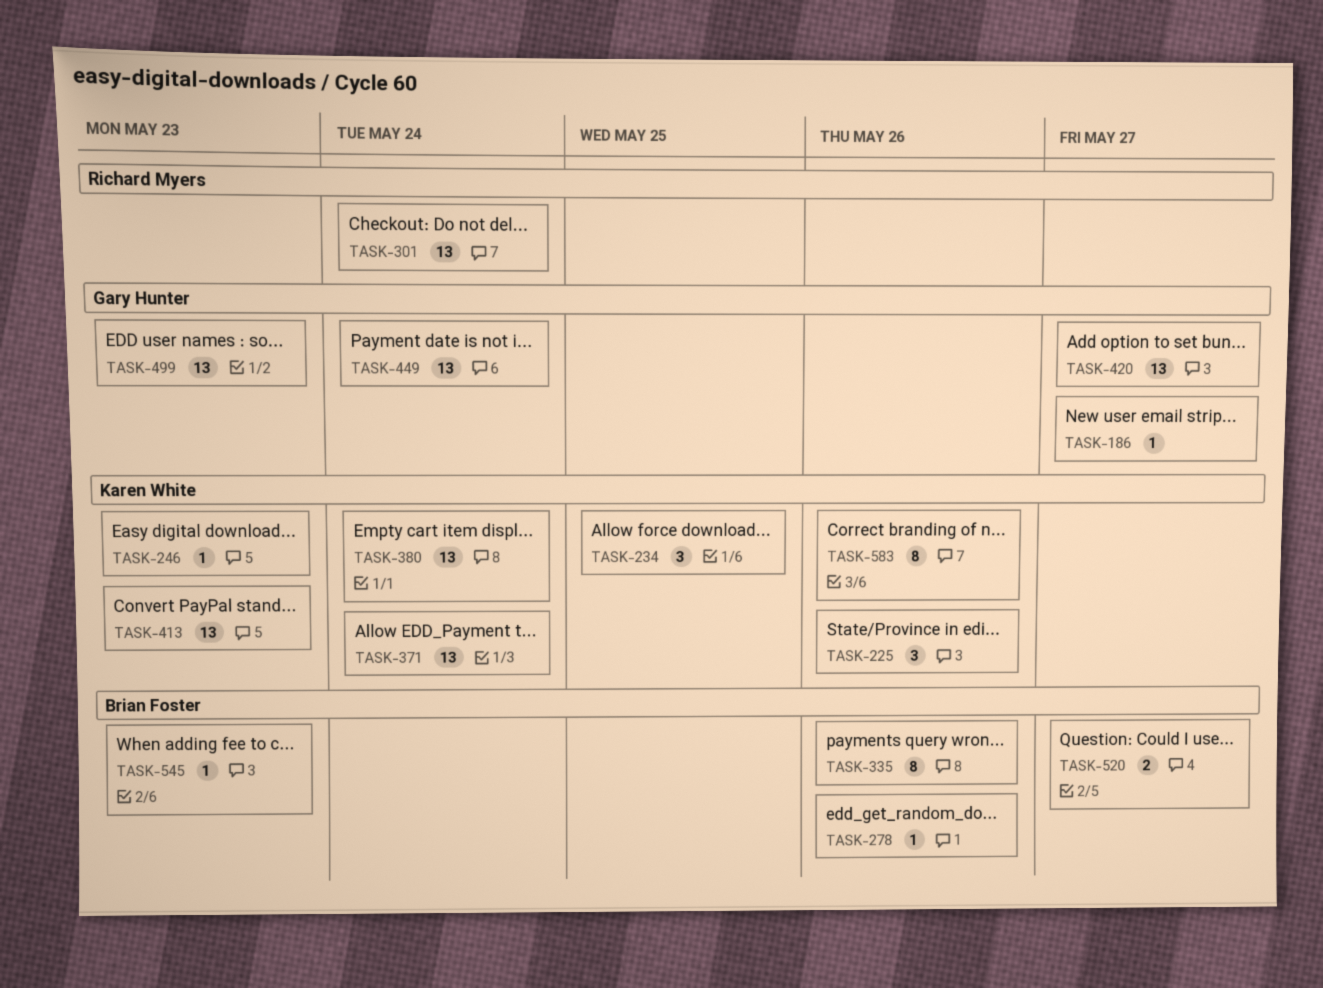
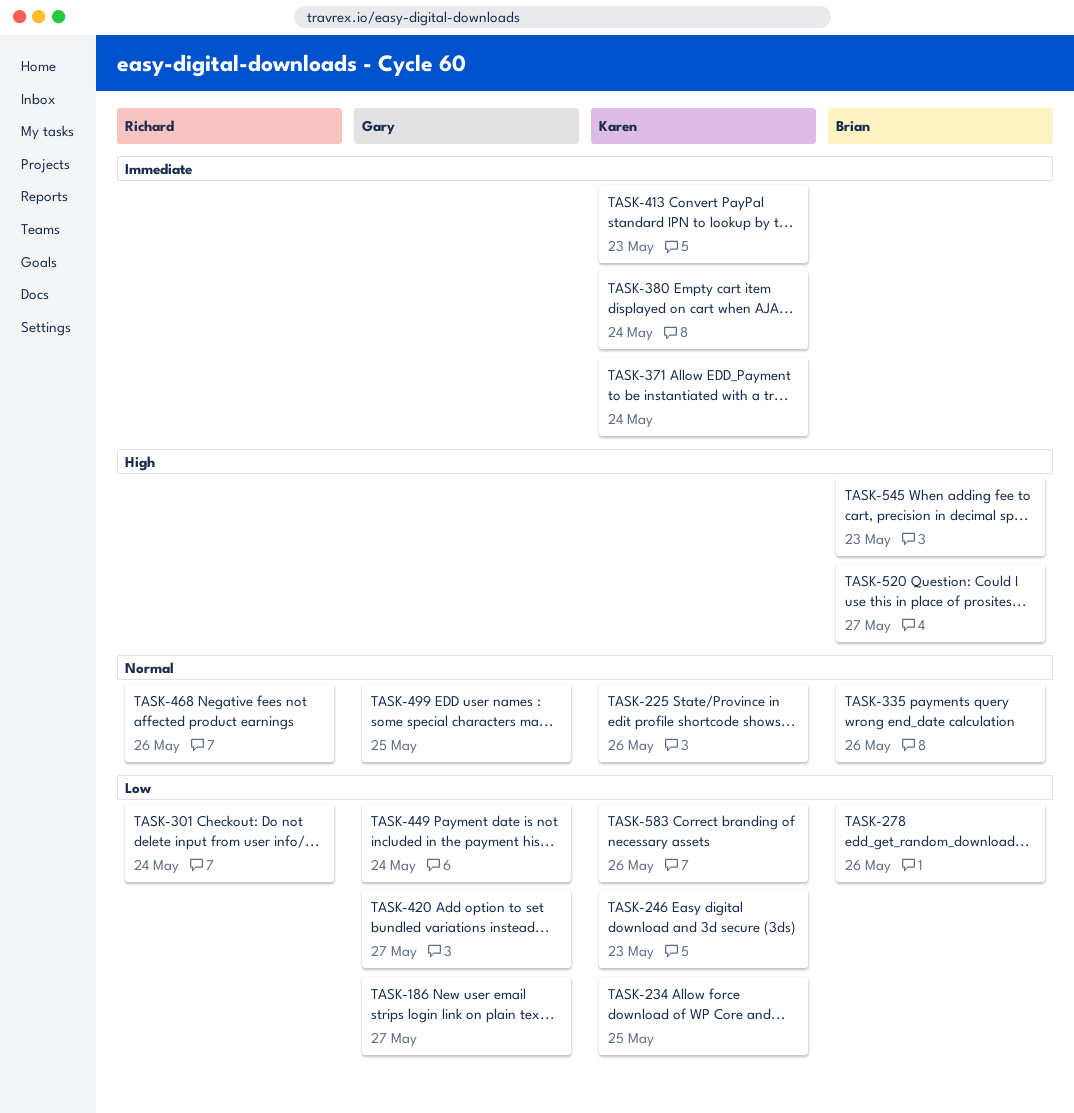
TASK-468: none -> present
TASK-499, due: May 23 -> May 25

